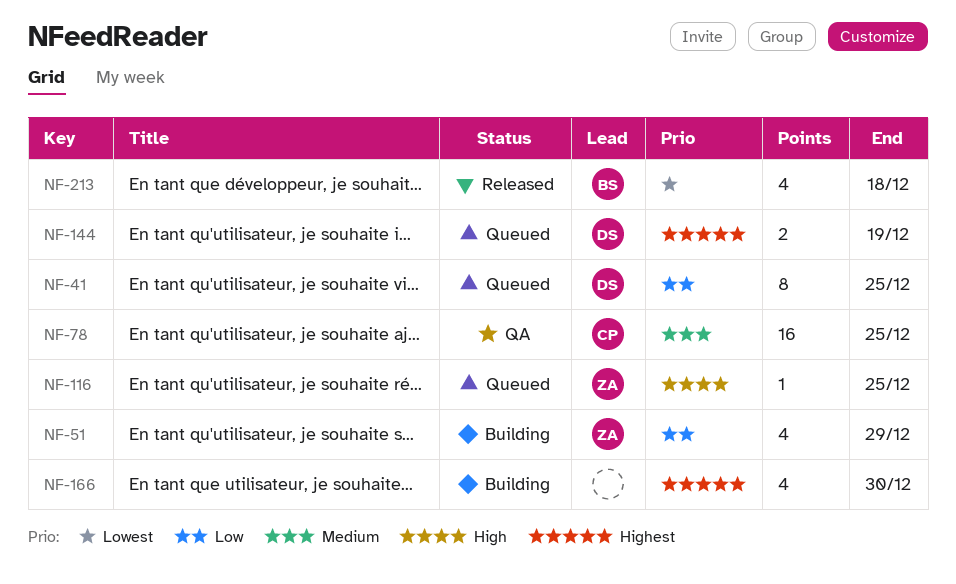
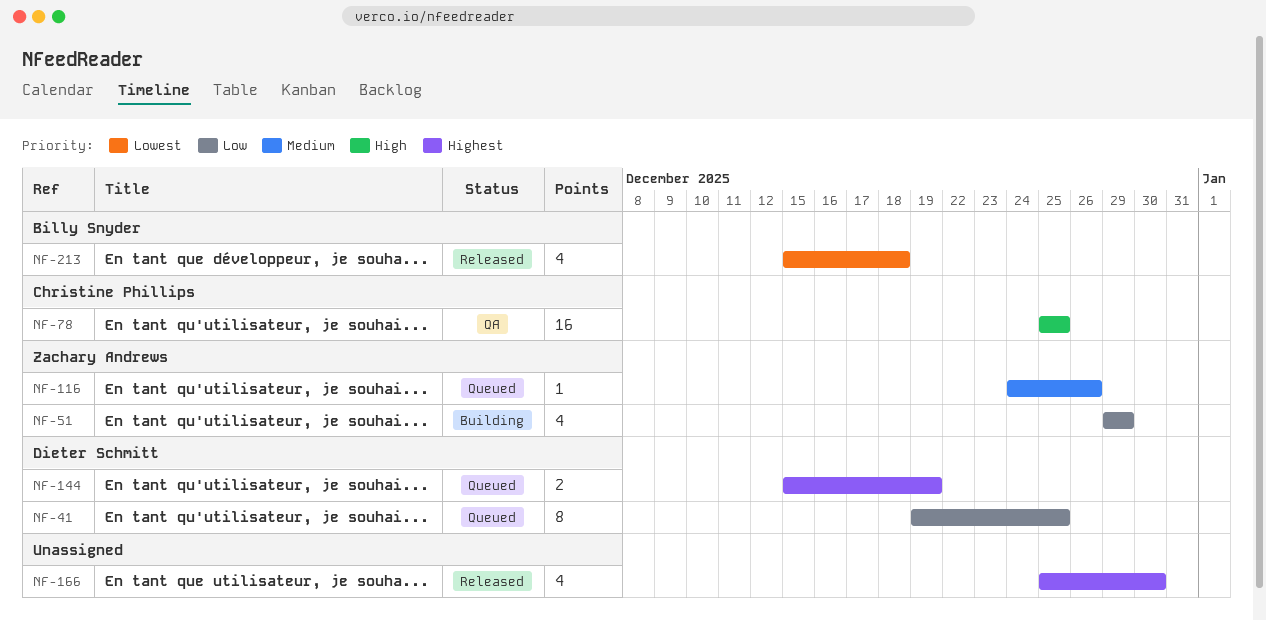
NF-78, priority: Medium -> High
NF-116, priority: High -> Medium
NF-116, due: Dec 25 -> Dec 26
NF-166, status: Building -> Released

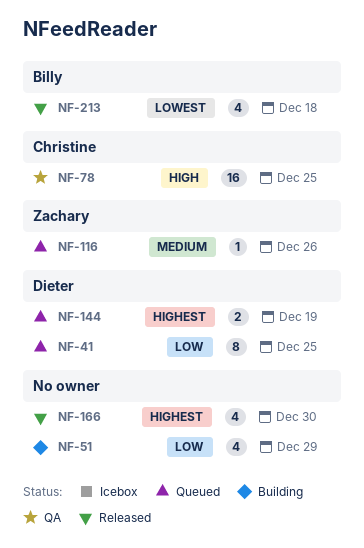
NF-51, owner: Zachary Andrews -> none

